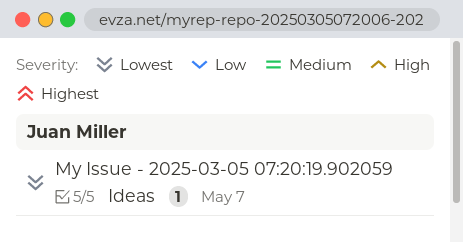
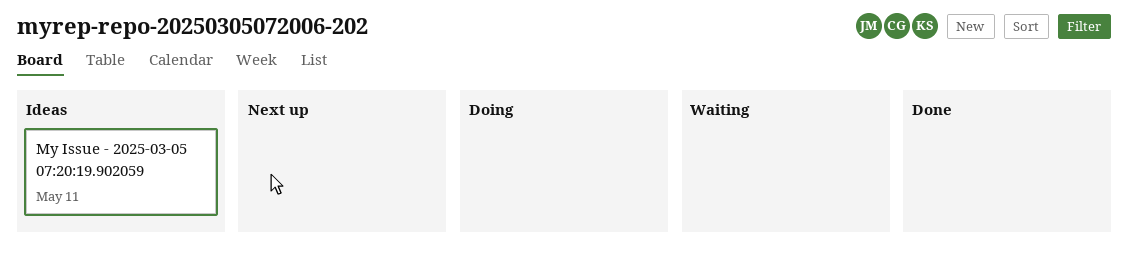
My Issue - 2025-03-05 07:20:19.902059, due: May 7 -> May 11

